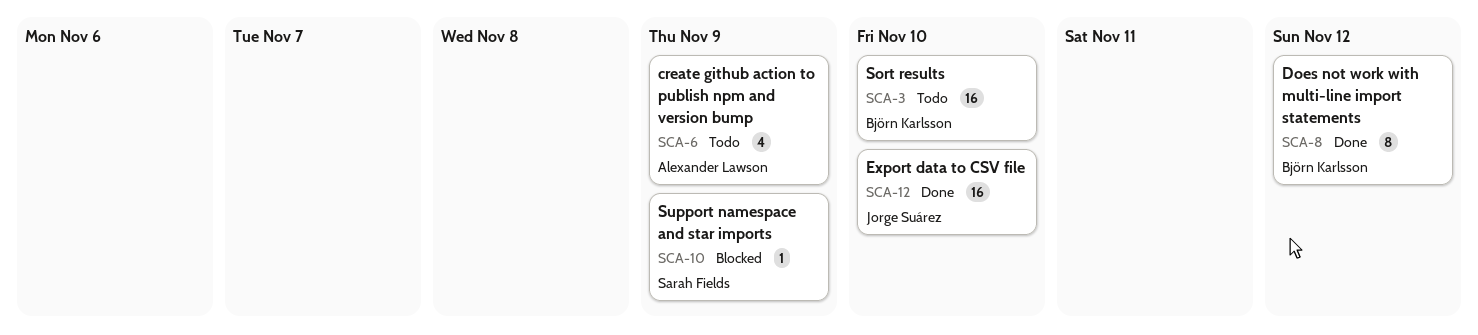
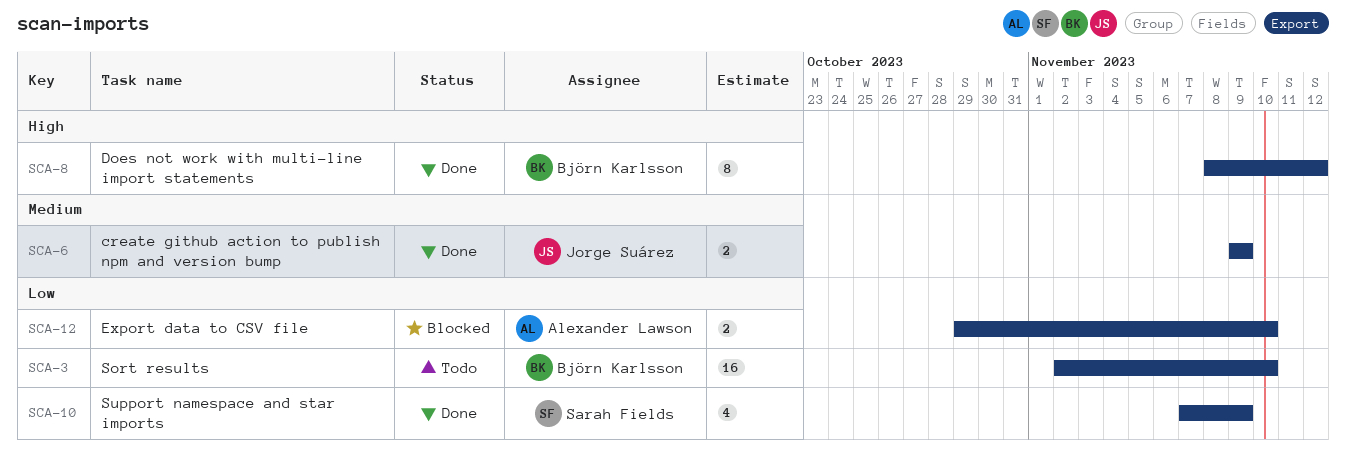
SCA-6, status: Todo -> Done
SCA-6, owner: Alexander Lawson -> Jorge Suárez
SCA-6, estimate: 4 -> 2
SCA-10, status: Blocked -> Done
SCA-10, estimate: 1 -> 4
SCA-12, status: Done -> Blocked
SCA-12, owner: Jorge Suárez -> Alexander Lawson
SCA-12, estimate: 16 -> 2

